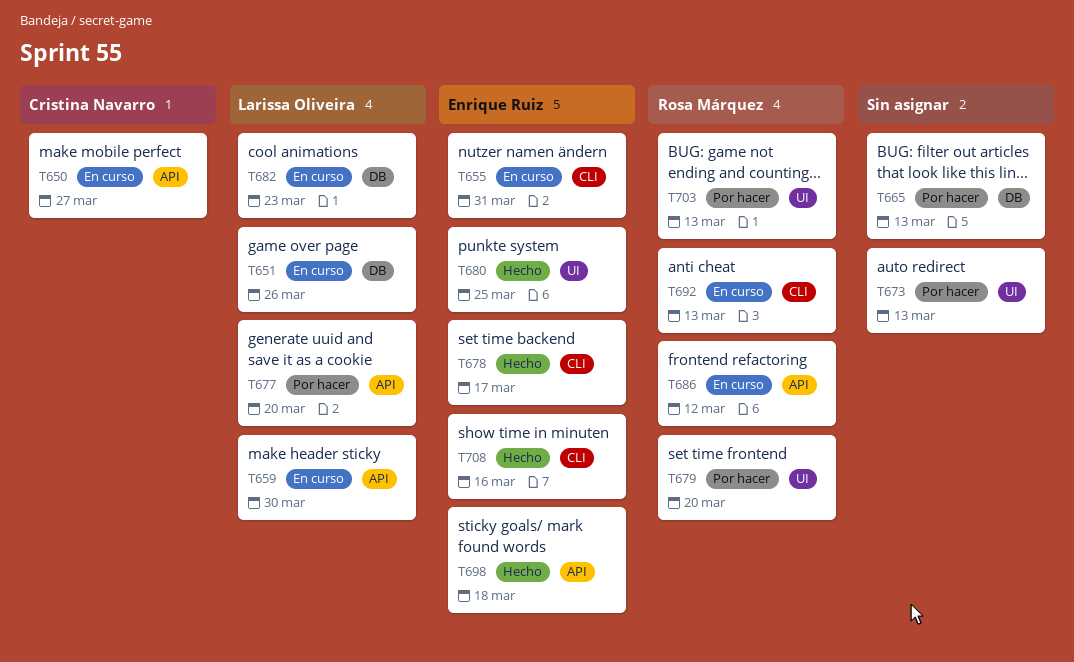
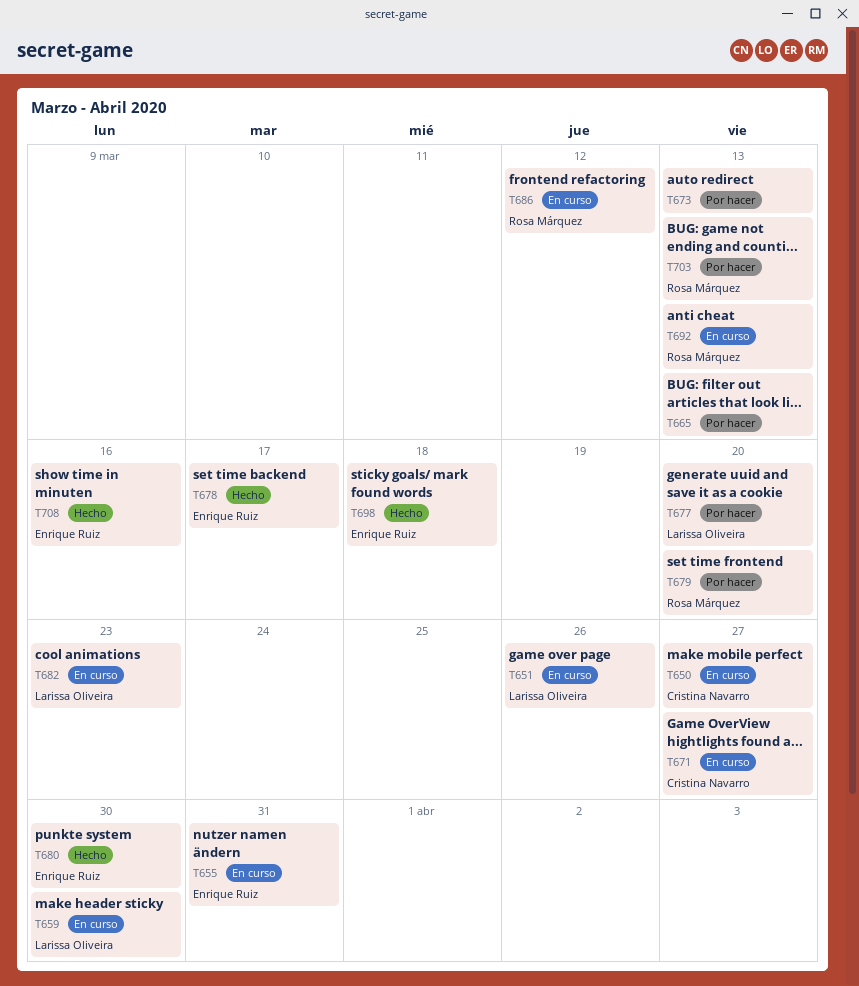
T671: none -> present
T680, due: Mar 25 -> Mar 30

